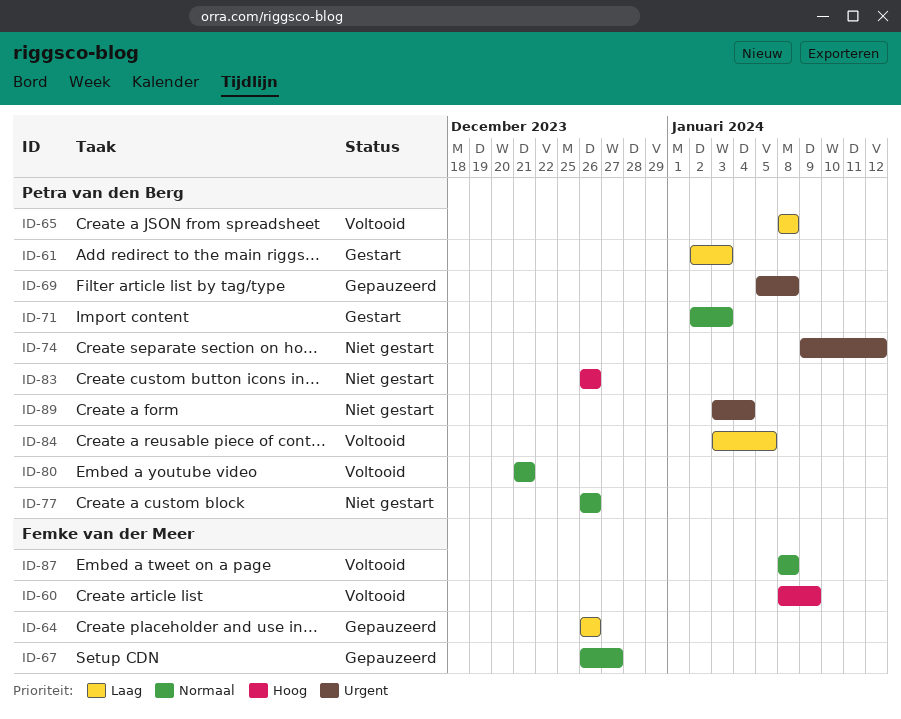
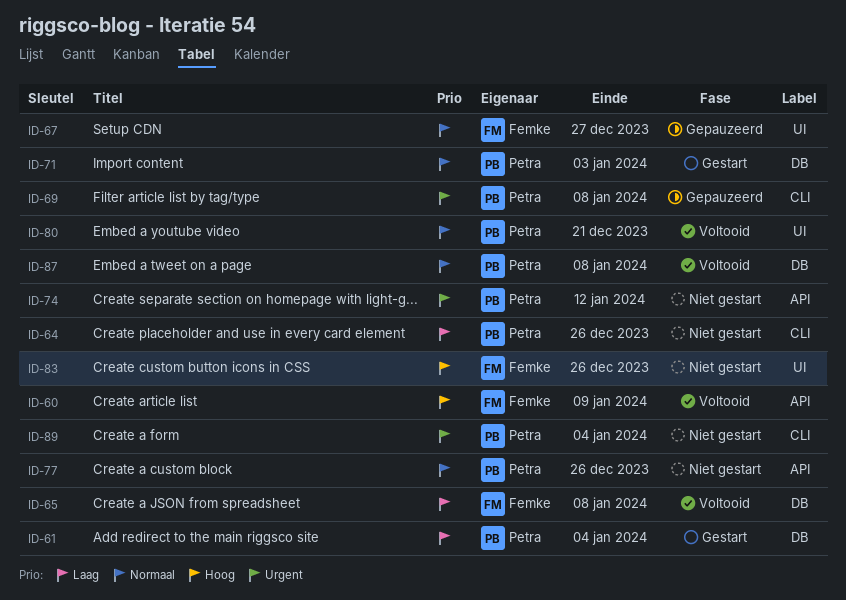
ID-61, due: Jan 3 -> Jan 4
ID-64, status: Gepauzeerd -> Niet gestart
ID-64, owner: Femke van der Meer -> Petra van den Berg
ID-65, owner: Petra van den Berg -> Femke van der Meer
ID-83, owner: Petra van den Berg -> Femke van der Meer
ID-84: present -> none
ID-87, owner: Femke van der Meer -> Petra van den Berg

